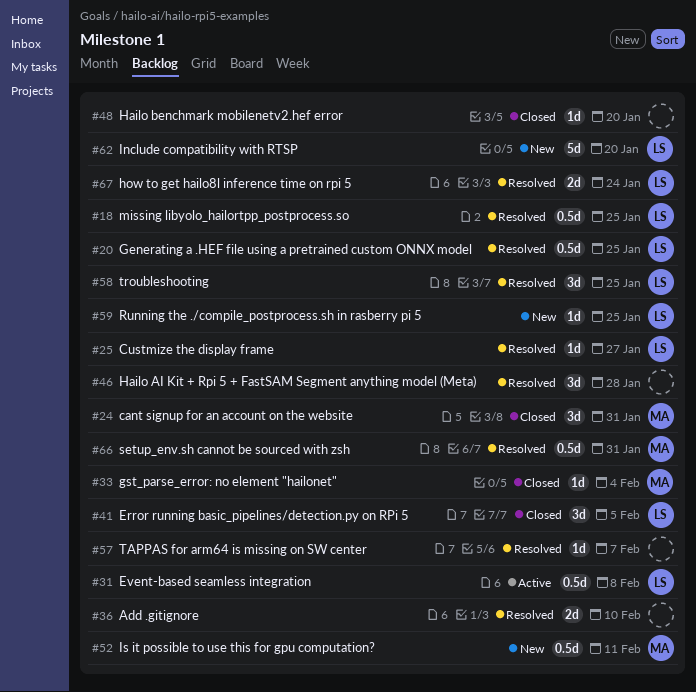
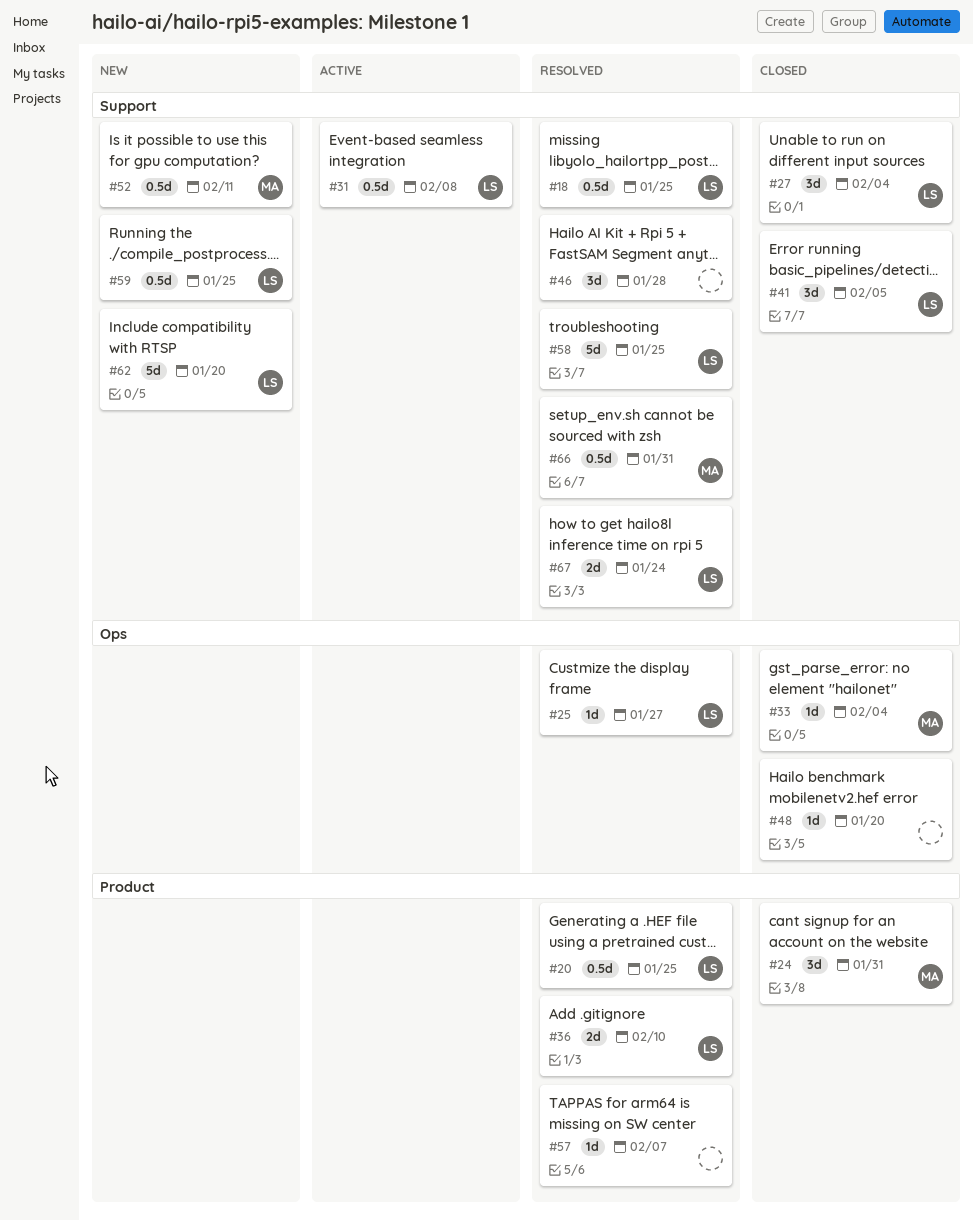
#27: none -> present
#36, owner: none -> LS
#58, estimate: 3d -> 5d
#59, estimate: 1d -> 0.5d

